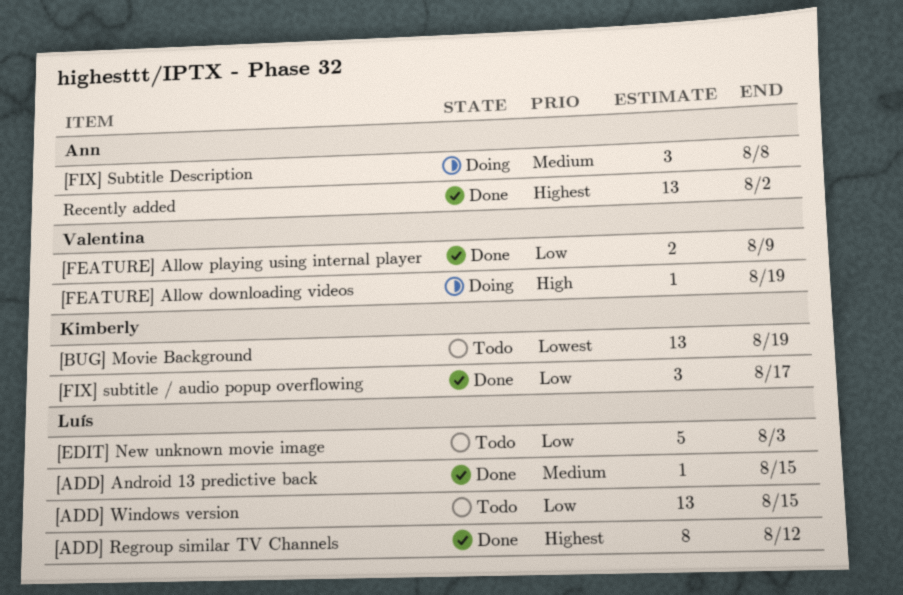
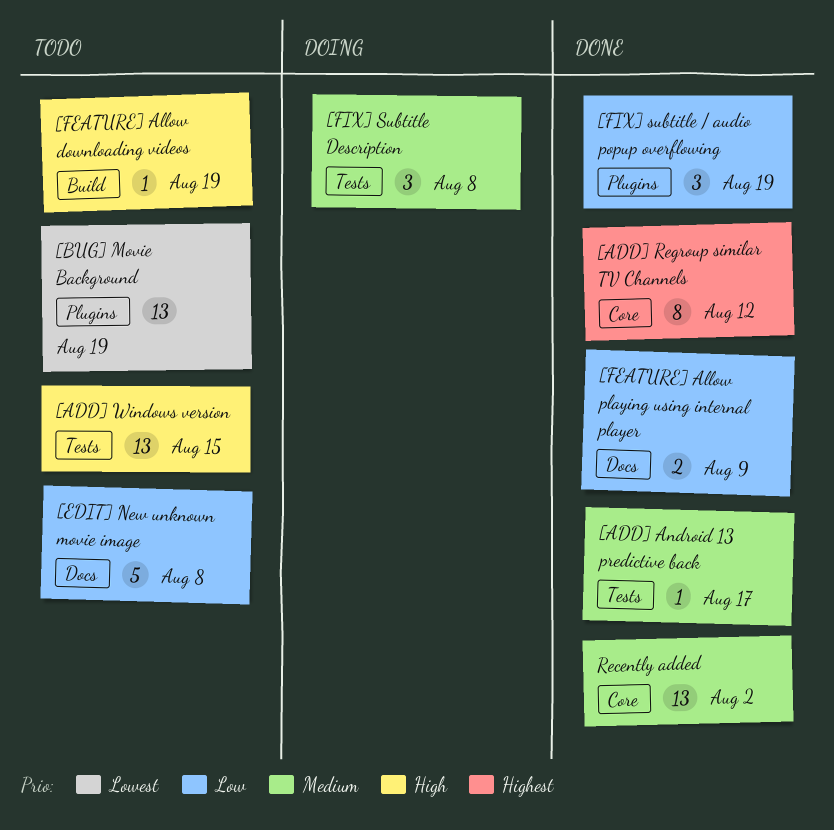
[ADD] Android 13 predictive back, due: Aug 15 -> Aug 17
[ADD] Windows version, priority: Low -> High
[EDIT] New unknown movie image, due: Aug 3 -> Aug 8
[FEATURE] Allow downloading videos, status: Doing -> Todo
[FIX] subtitle / audio popup overflowing, due: Aug 17 -> Aug 19
Recently added, priority: Highest -> Medium

